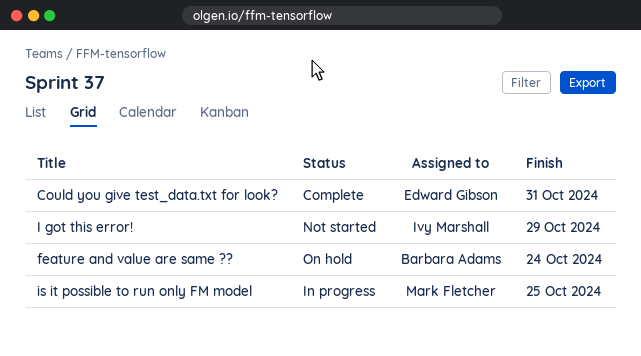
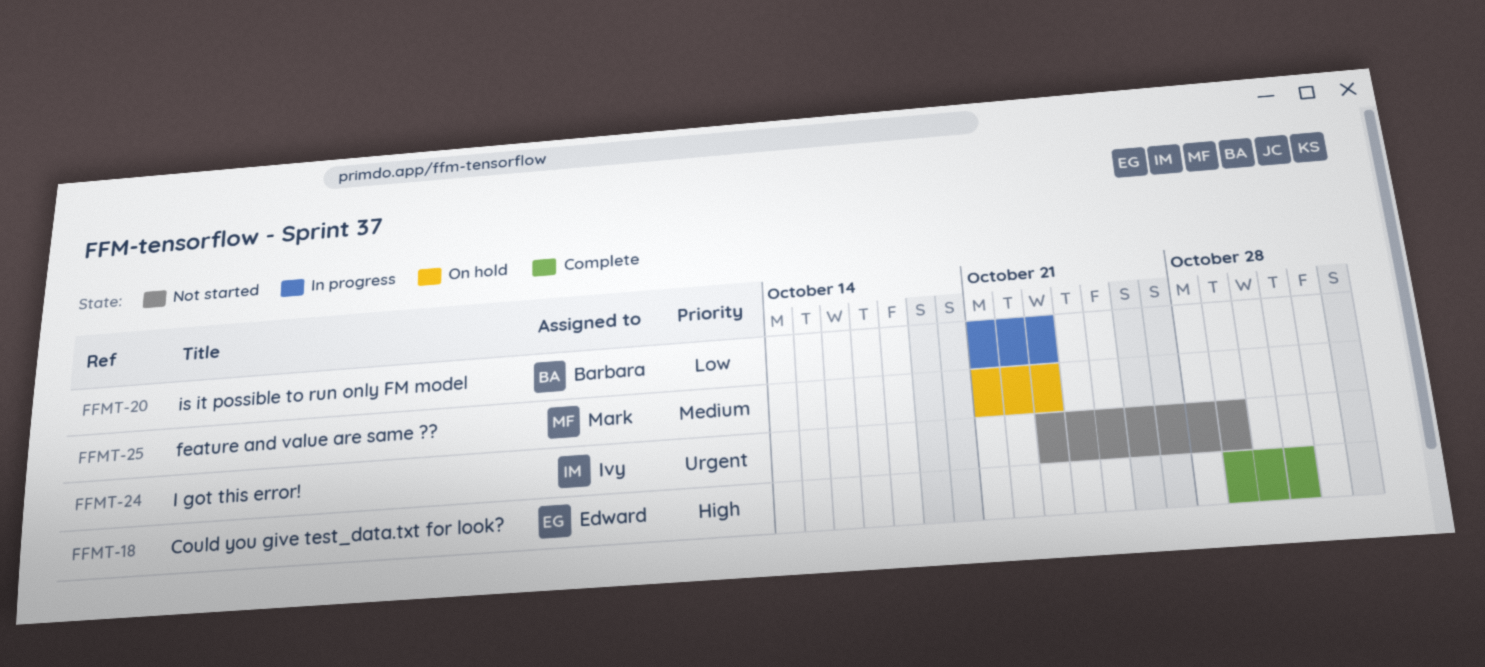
feature and value are same ??, owner: Barbara Adams -> Mark Fletcher
feature and value are same ??, due: Oct 24 -> Oct 23
is it possible to run only FM model, owner: Mark Fletcher -> Barbara Adams
is it possible to run only FM model, due: Oct 25 -> Oct 23

